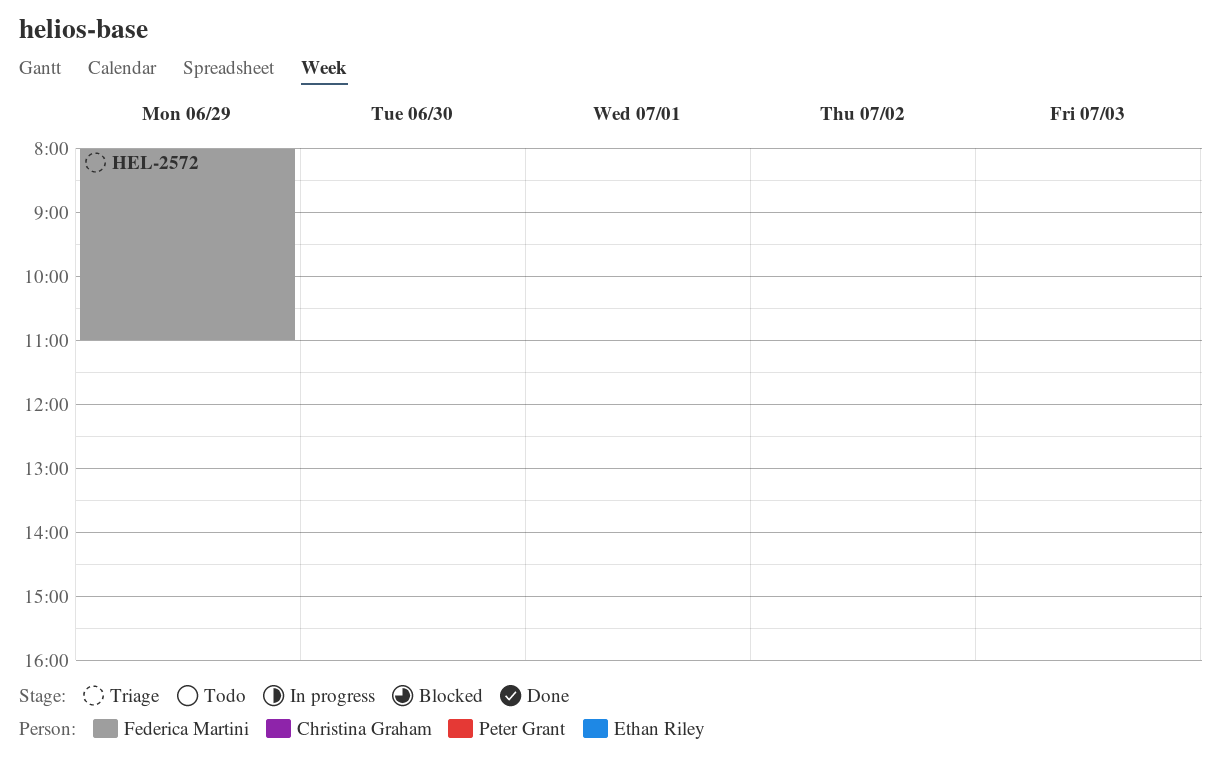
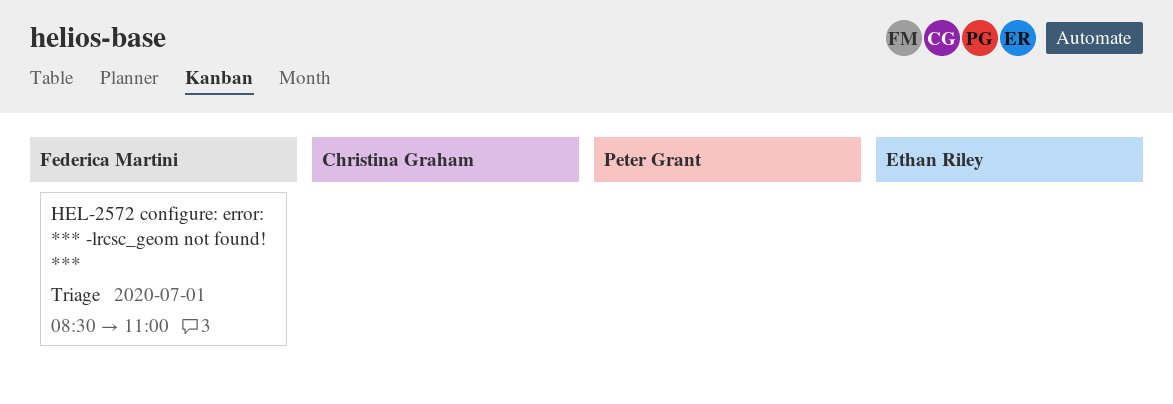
HEL-2572, day: Jun 29 -> Jul 1
HEL-2572, begins: 08:00 -> 08:30

